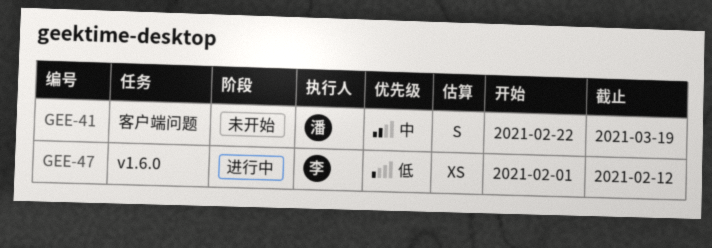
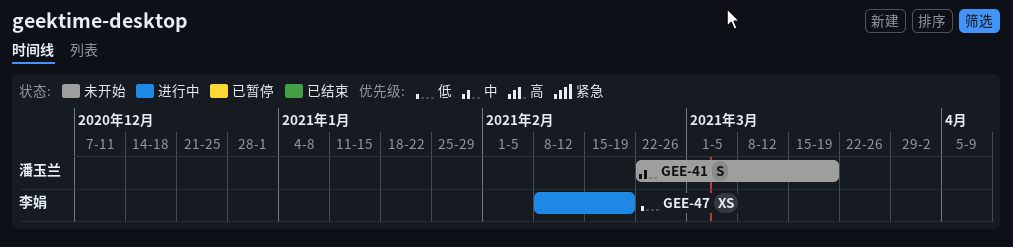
GEE-47, start: Feb 1 -> Feb 8
GEE-47, due: Feb 12 -> Feb 19

